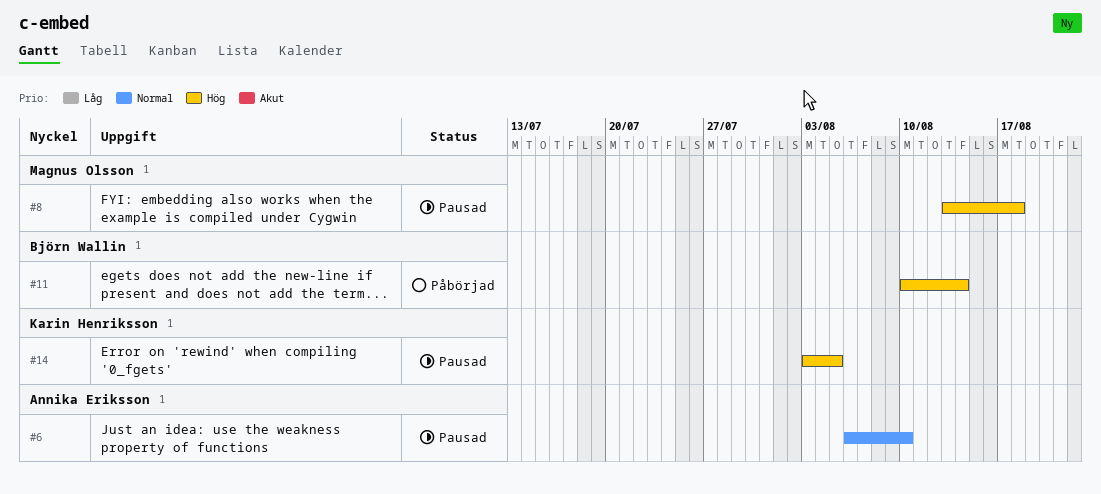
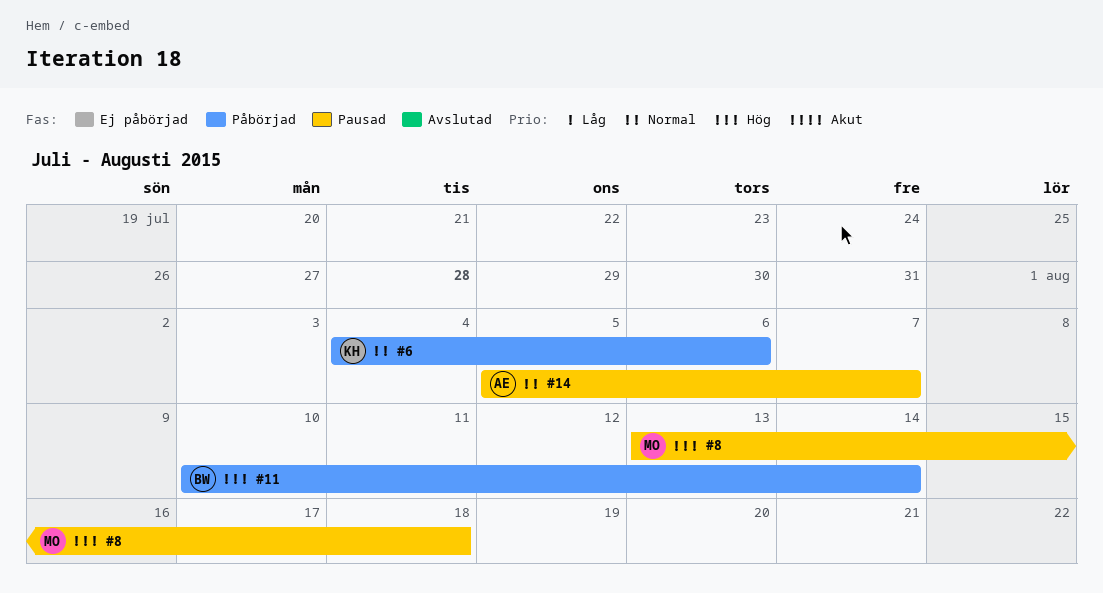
#6, status: Pausad -> Påbörjad
#6, owner: Annika Eriksson -> Karin Henriksson
#6, start: Aug 6 -> Aug 4
#6, due: Aug 10 -> Aug 6
#14, owner: Karin Henriksson -> Annika Eriksson
#14, priority: Hög -> Normal
#14, start: Aug 3 -> Aug 5
#14, due: Aug 5 -> Aug 7

